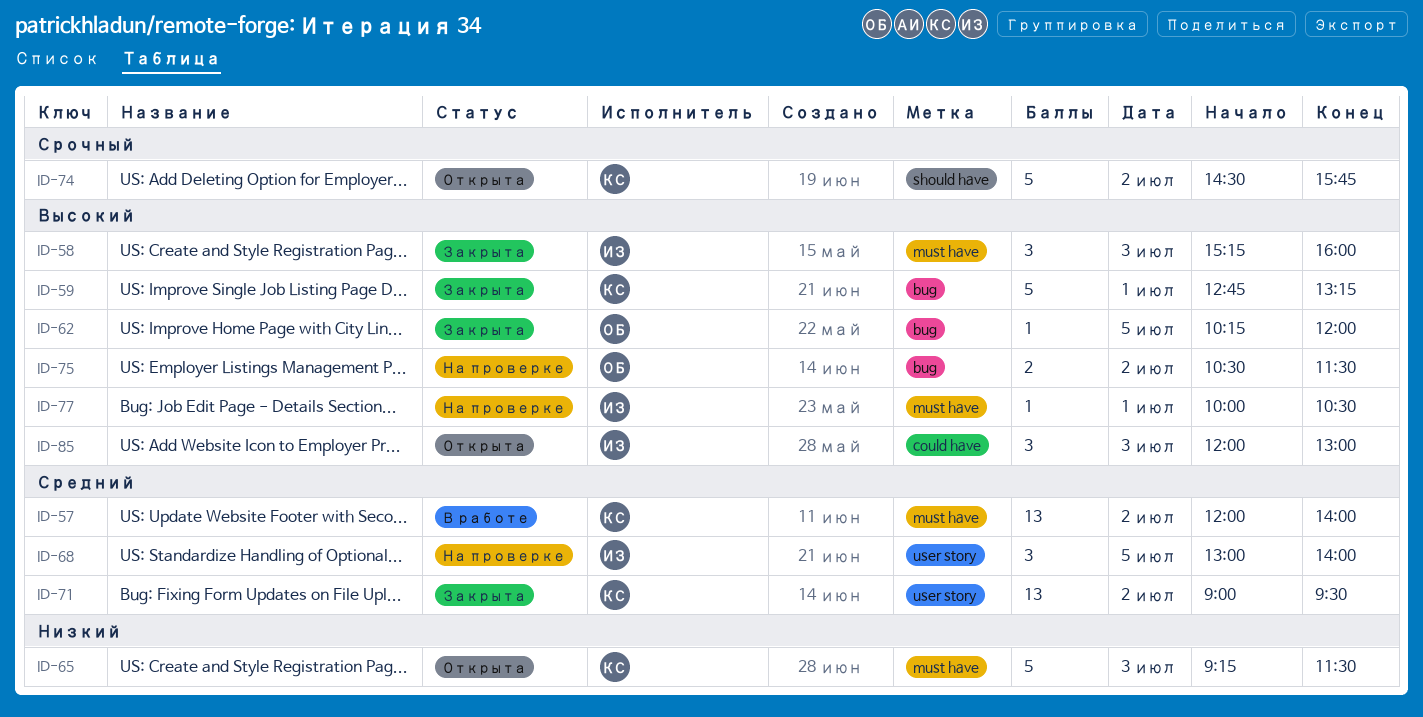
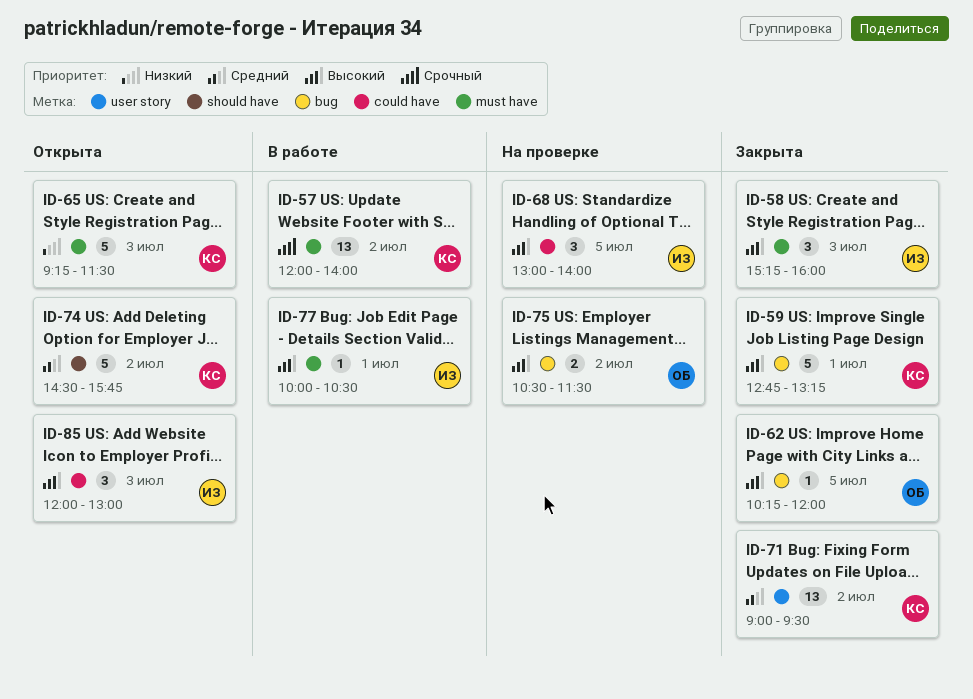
ID-57, priority: Средний -> Срочный
ID-68, priority: Средний -> Высокий
ID-68, label: user story -> could have
ID-74, priority: Срочный -> Средний
ID-77, status: На проверке -> В работе

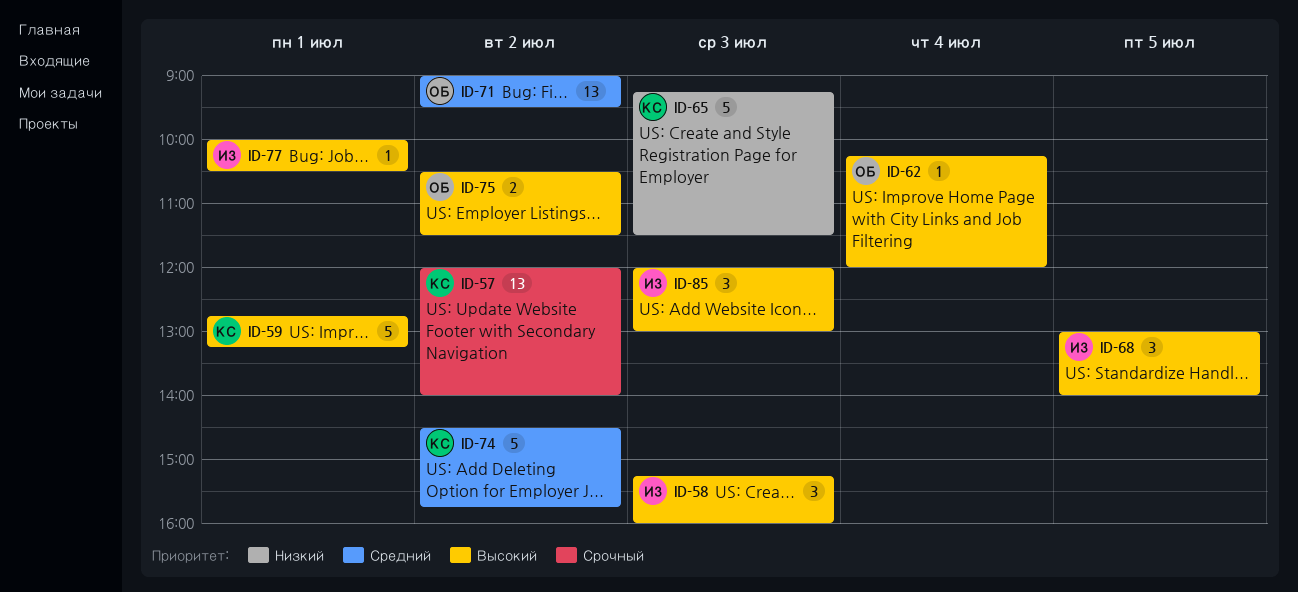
ID-62, day: Jul 5 -> Jul 4
ID-71, owner: КС -> ОБ

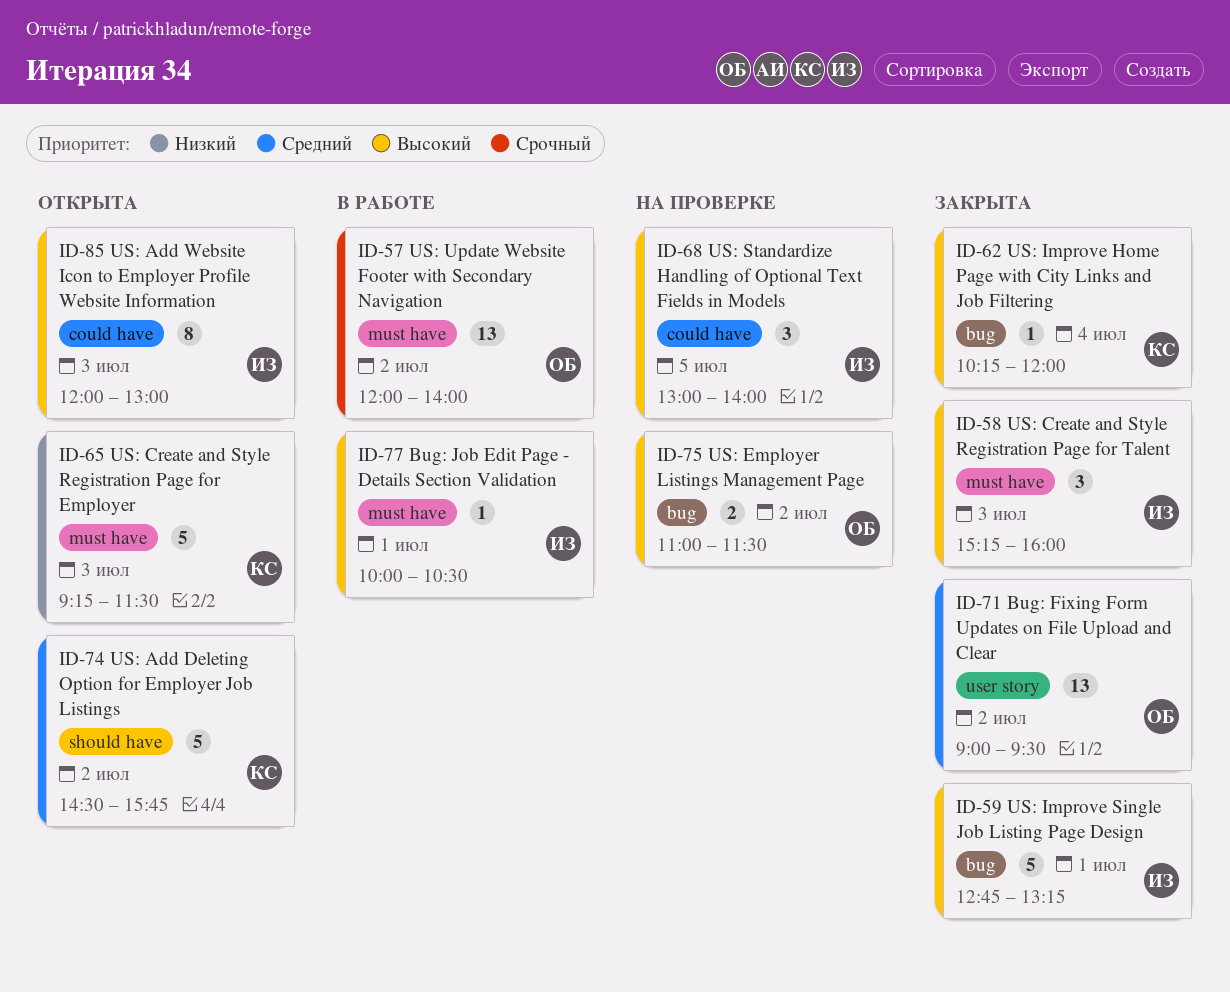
ID-57, owner: КС -> ОБ
ID-59, owner: КС -> ИЗ
ID-62, owner: ОБ -> КС
ID-75, begins: 10:30 -> 11:00
ID-85, estimate: 3 -> 8

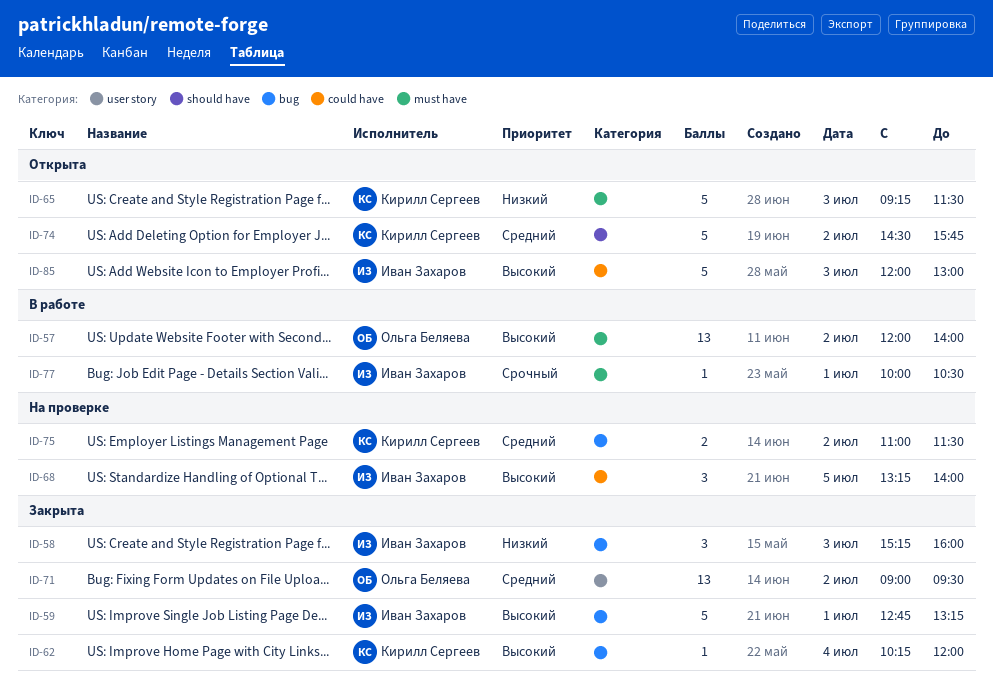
ID-57, priority: Срочный -> Высокий
ID-58, priority: Высокий -> Низкий
ID-58, label: must have -> bug
ID-68, begins: 13:00 -> 13:15
ID-75, owner: Ольга Беляева -> Кирилл Сергеев
ID-75, priority: Высокий -> Средний
ID-77, priority: Высокий -> Срочный
ID-85, estimate: 8 -> 5

